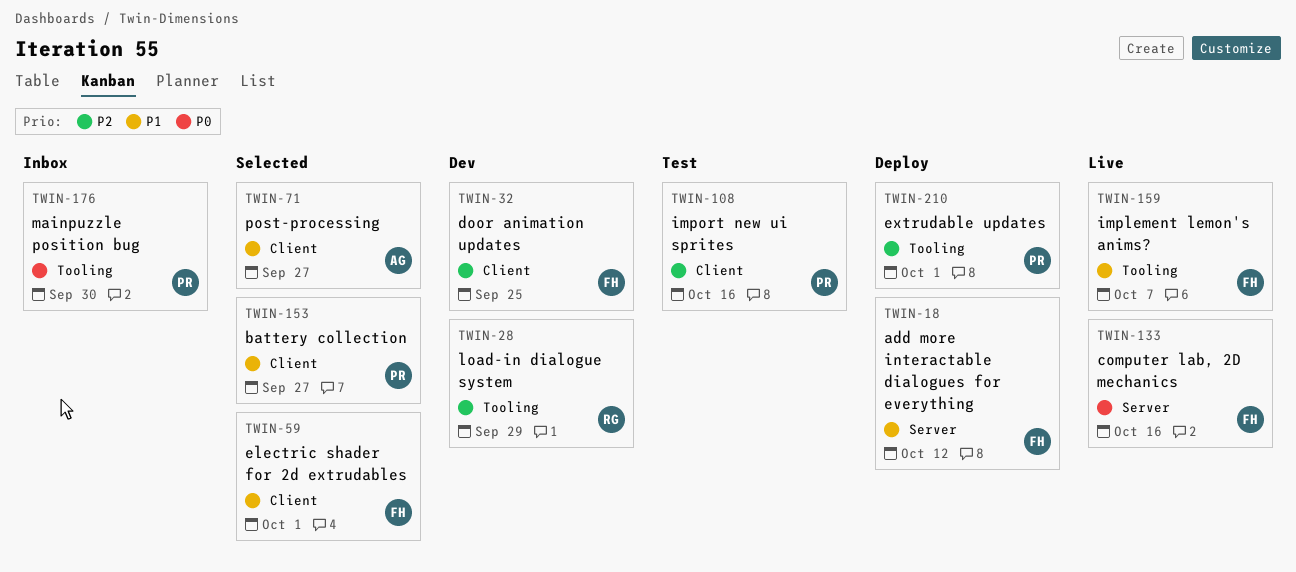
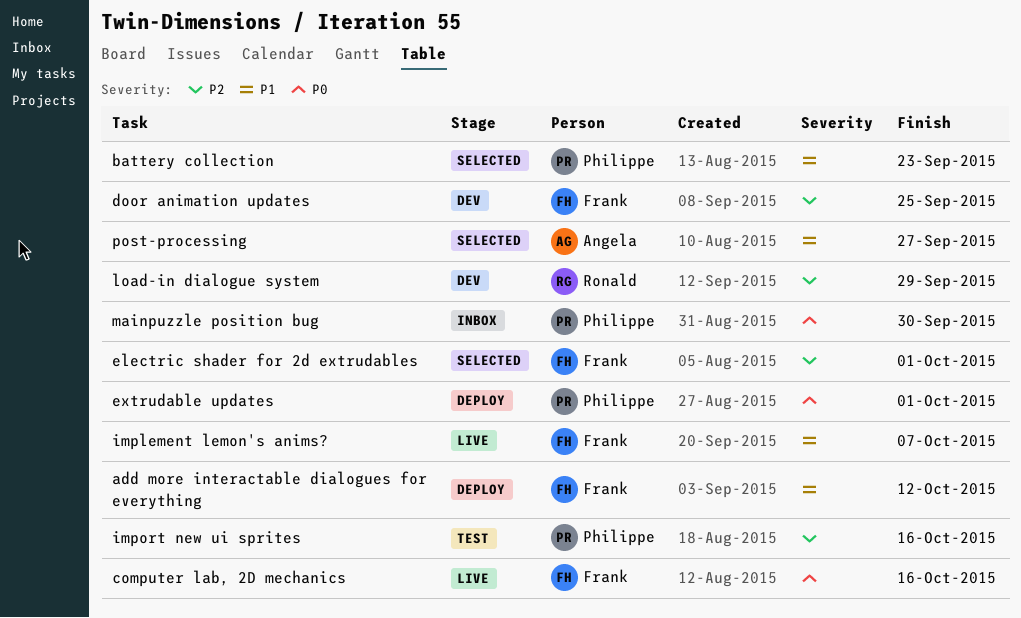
battery collection, due: Sep 27 -> Sep 23
electric shader for 2d extrudables, priority: P1 -> P2
extrudable updates, priority: P2 -> P0

